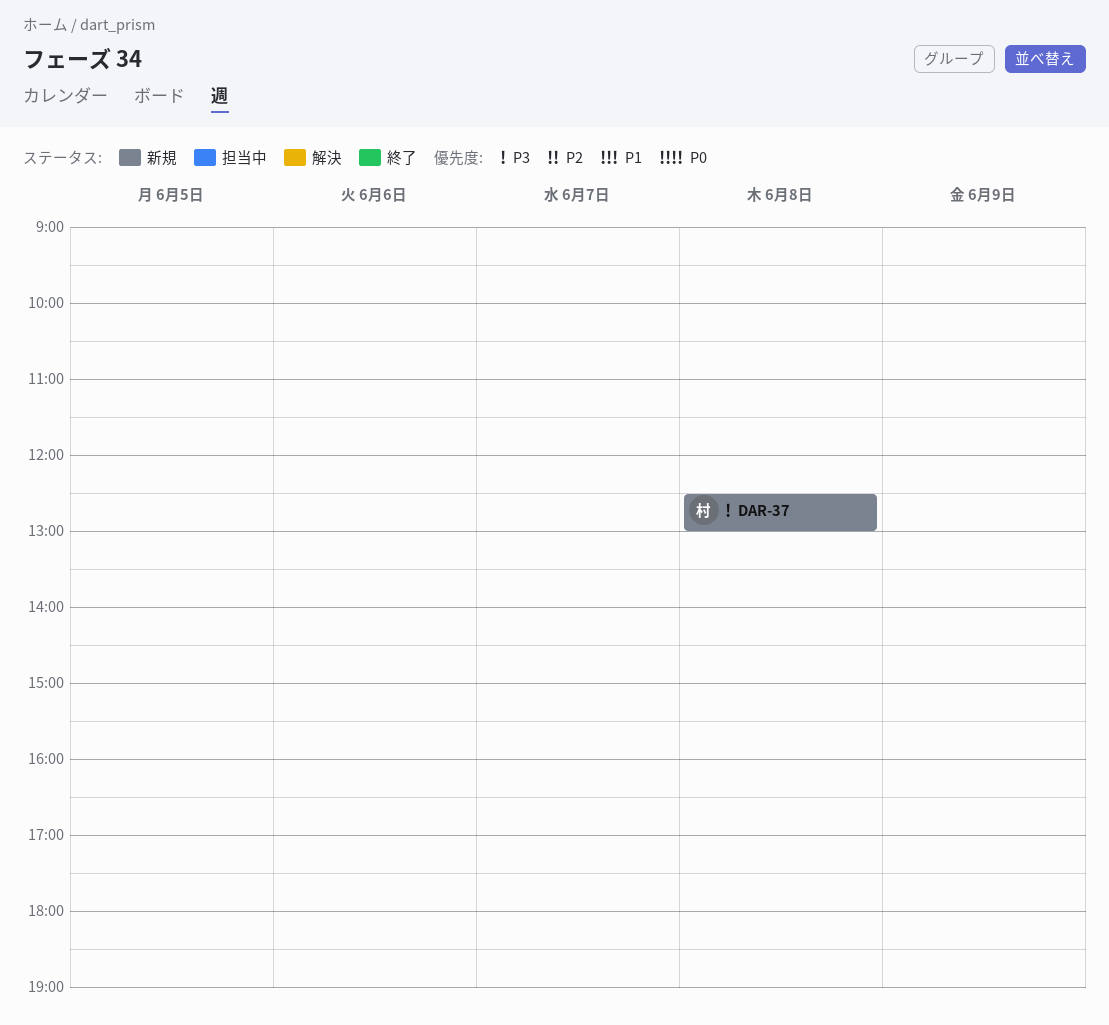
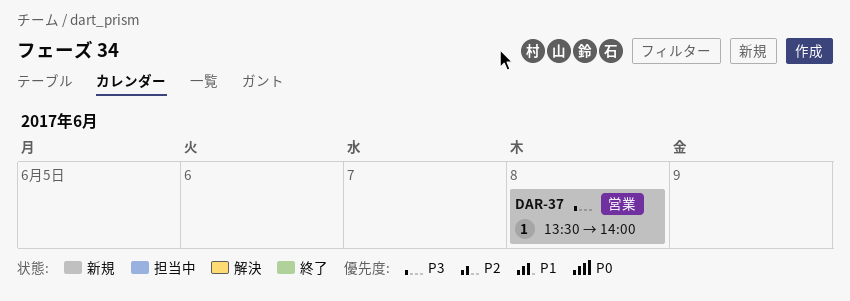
DAR-37, begins: 12:30 -> 13:30
DAR-37, ends: 13:00 -> 14:00

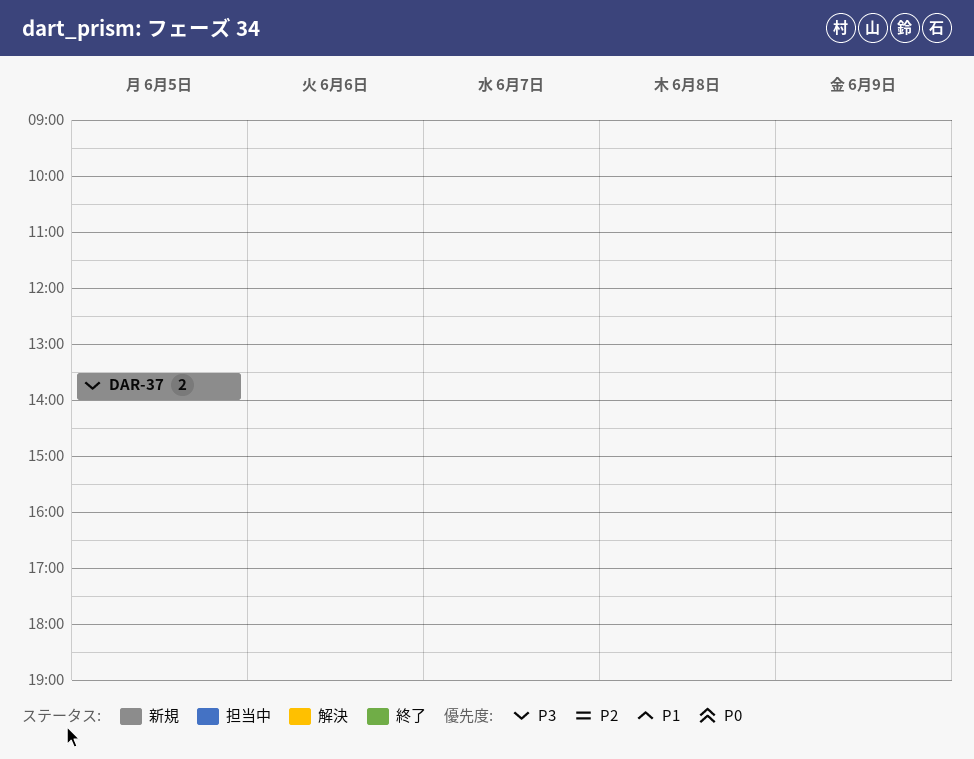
DAR-37, estimate: 1 -> 2
DAR-37, day: Jun 8 -> Jun 5

